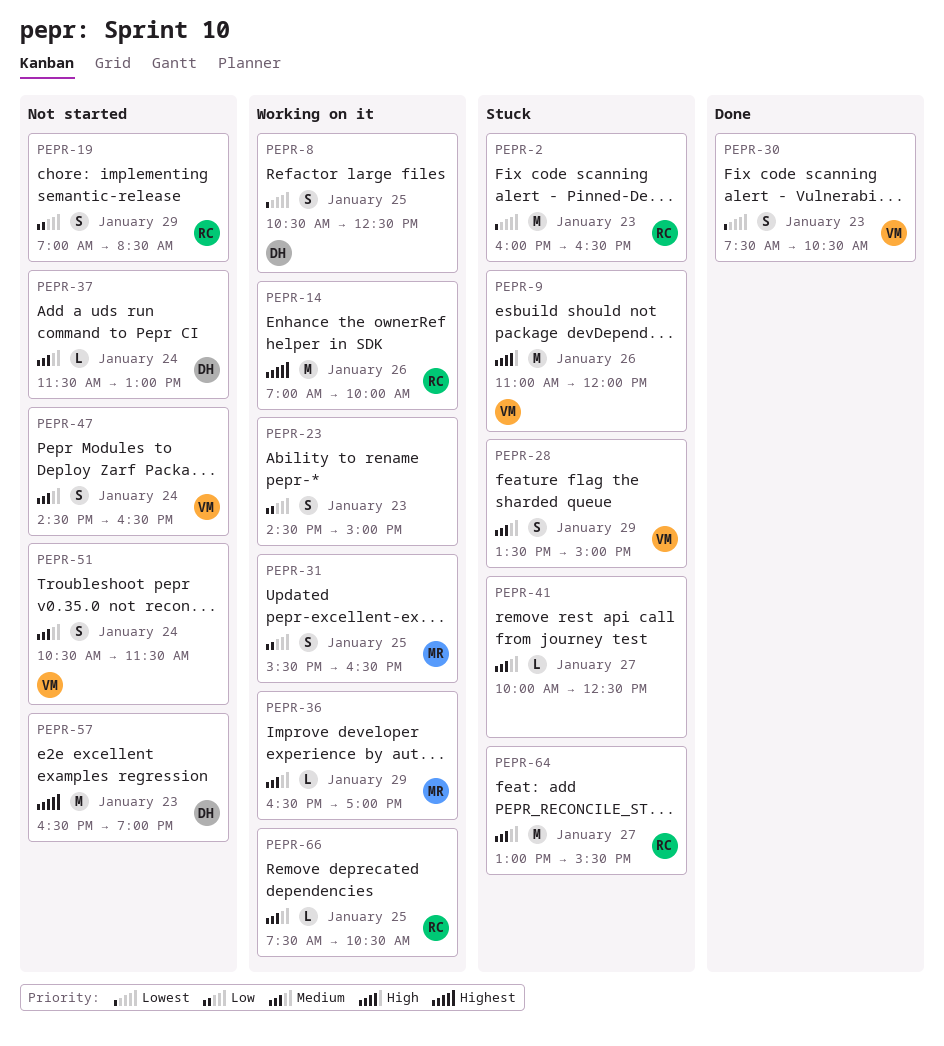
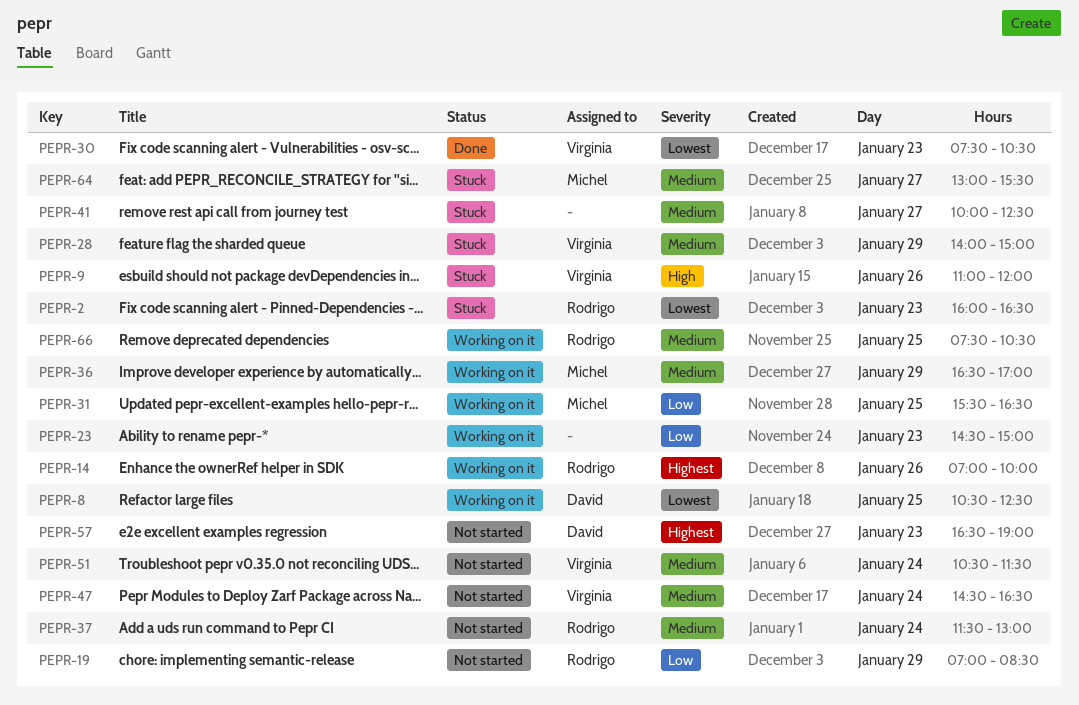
PEPR-28, begins: 13:30 -> 14:00
PEPR-37, owner: David -> Rodrigo
PEPR-64, owner: Rodrigo -> Michel

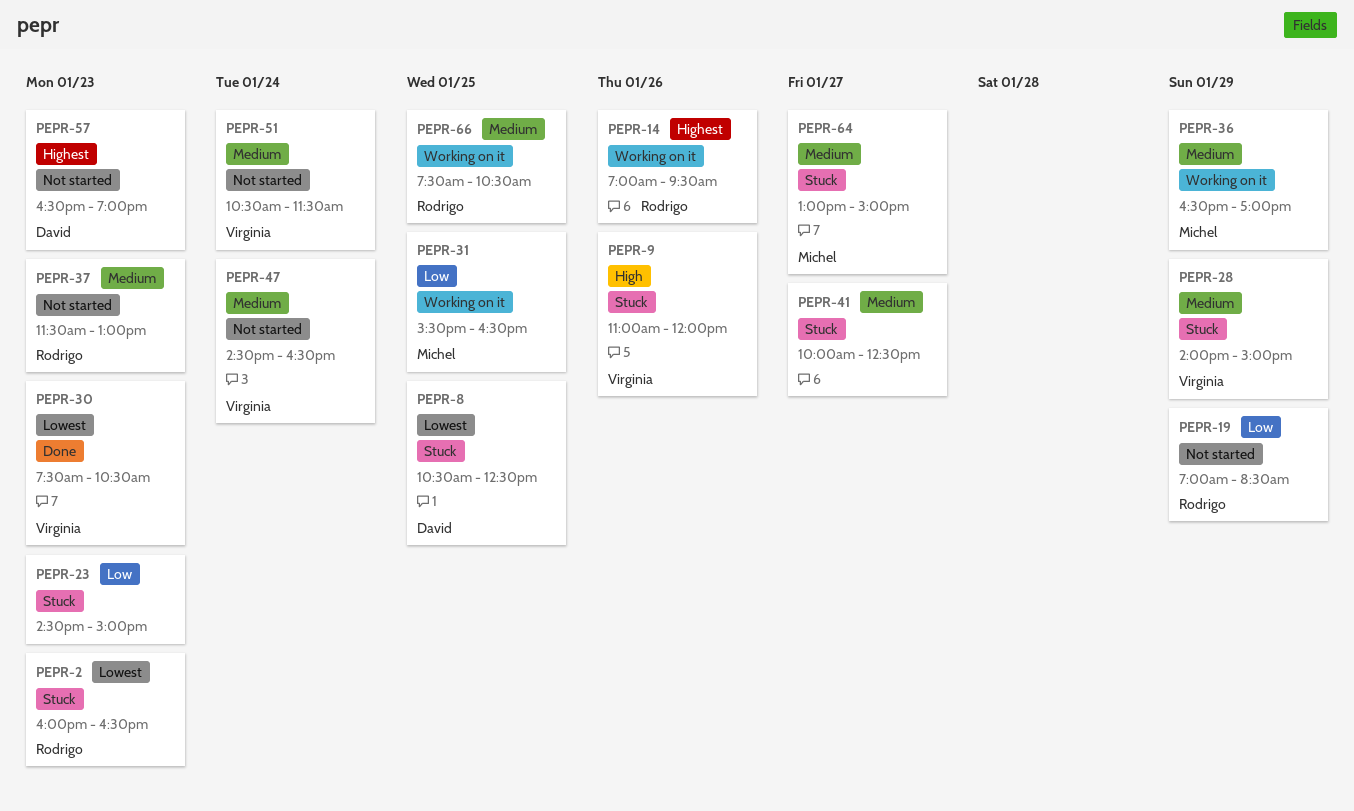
PEPR-8, status: Working on it -> Stuck
PEPR-14, ends: 10:00 -> 09:30
PEPR-23, status: Working on it -> Stuck
PEPR-37, day: Jan 24 -> Jan 23
PEPR-64, ends: 15:30 -> 15:00

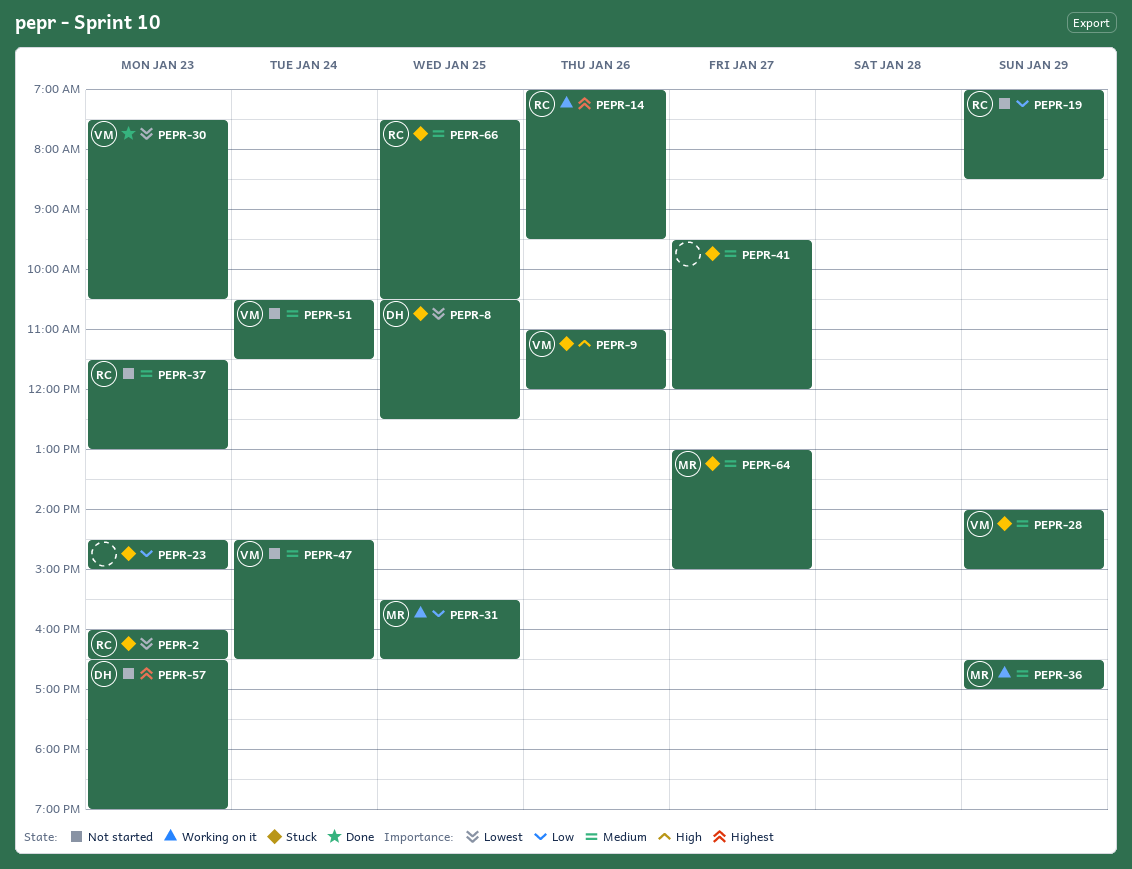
PEPR-41, begins: 10:00 -> 09:30
PEPR-41, ends: 12:30 -> 12:00
PEPR-66, status: Working on it -> Stuck

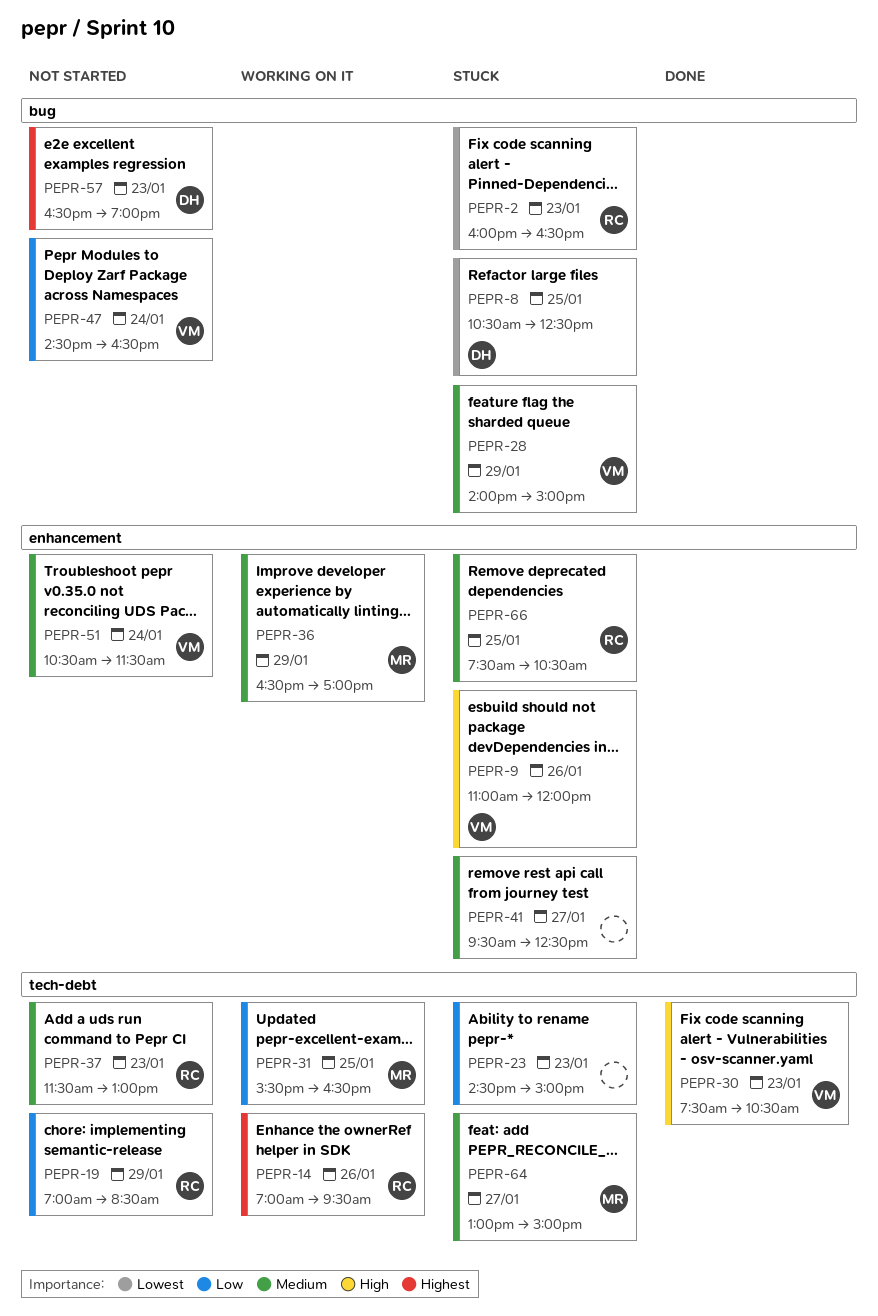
PEPR-30, priority: Lowest -> High
PEPR-41, ends: 12:00 -> 12:30
PEPR-47, priority: Medium -> Low

